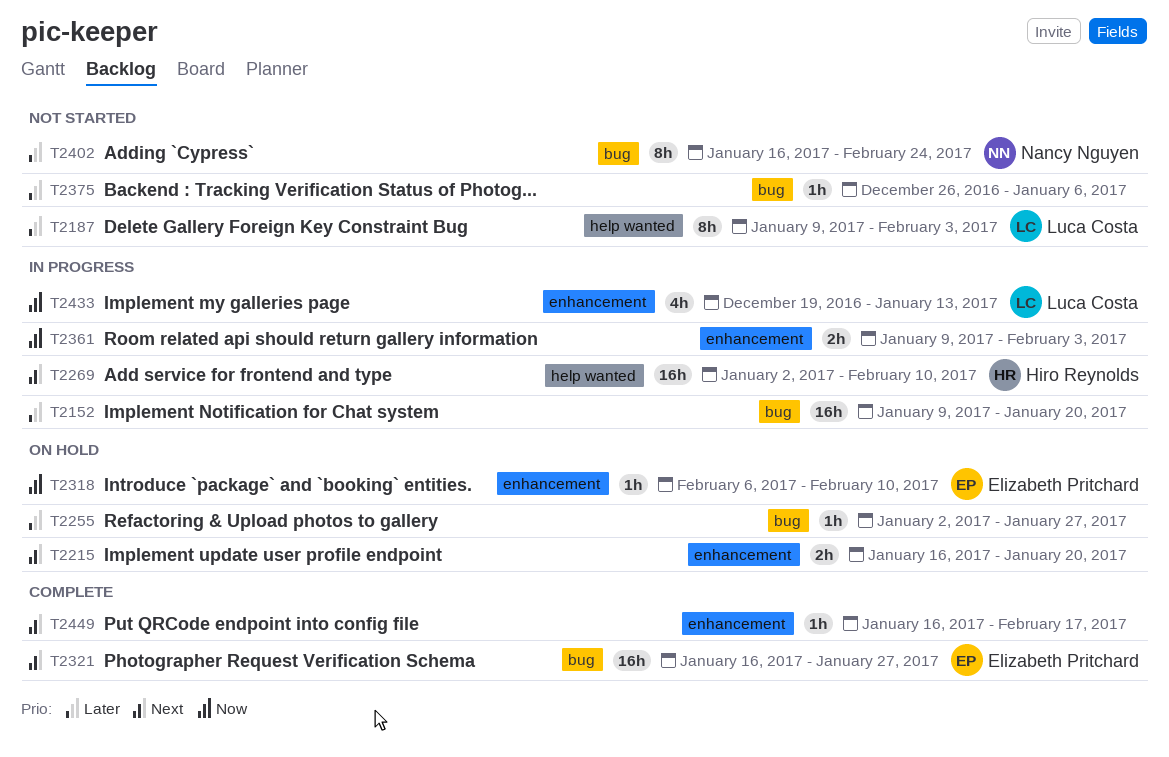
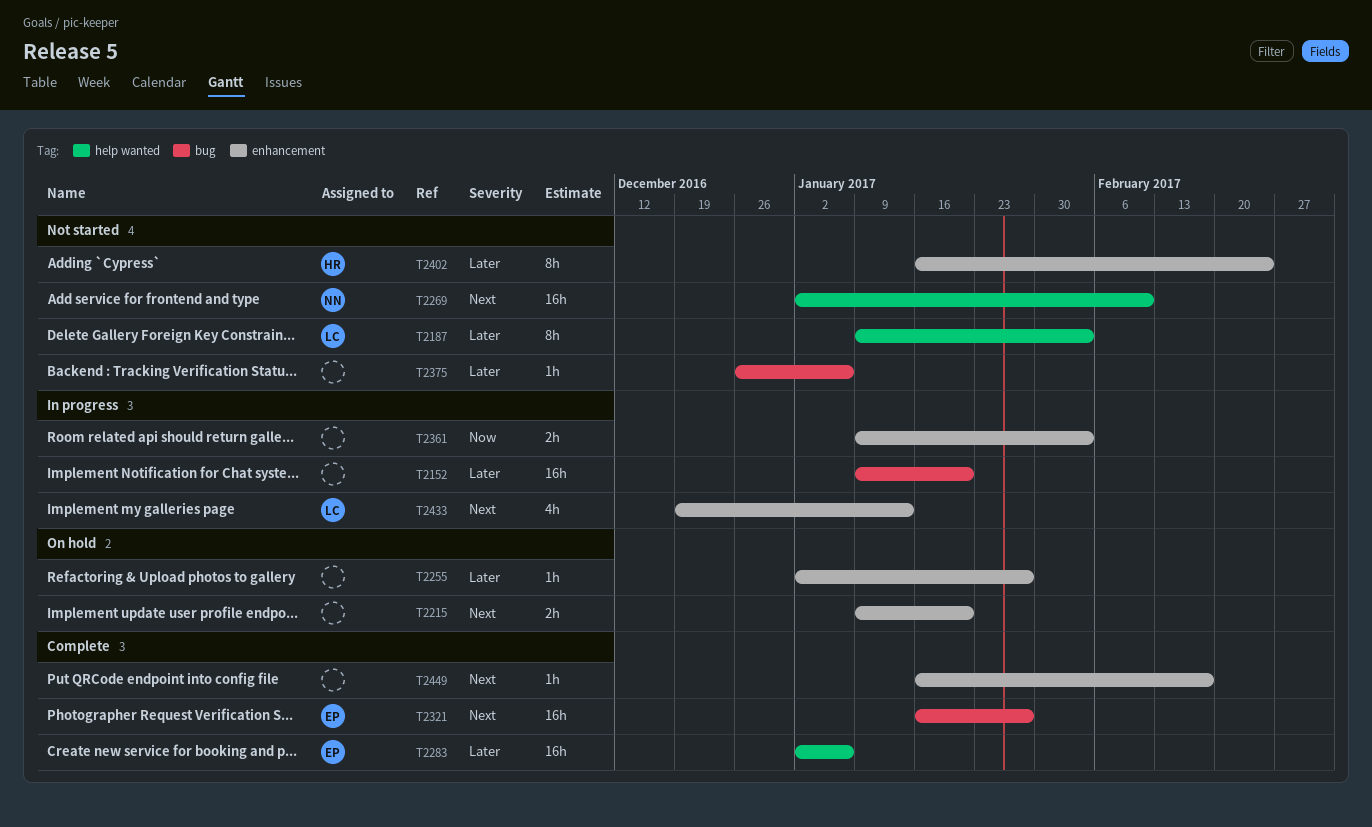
T2215, start: Jan 16 -> Jan 9
T2255, label: bug -> enhancement
T2269, status: In progress -> Not started
T2269, owner: Hiro Reynolds -> Nancy Nguyen
T2283: none -> present
T2318: present -> none
T2402, owner: Nancy Nguyen -> Hiro Reynolds
T2402, label: bug -> enhancement
T2433, priority: Now -> Next

